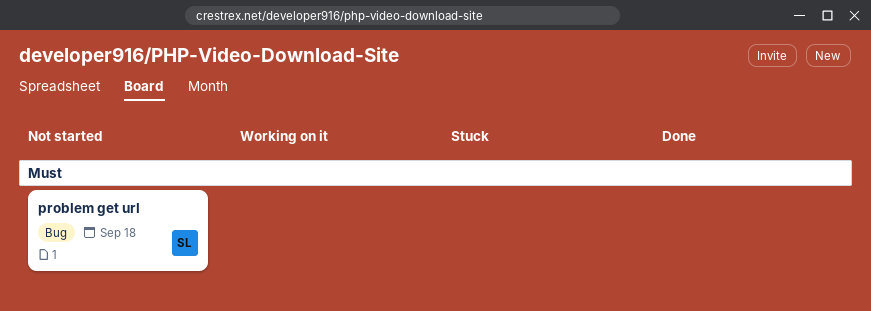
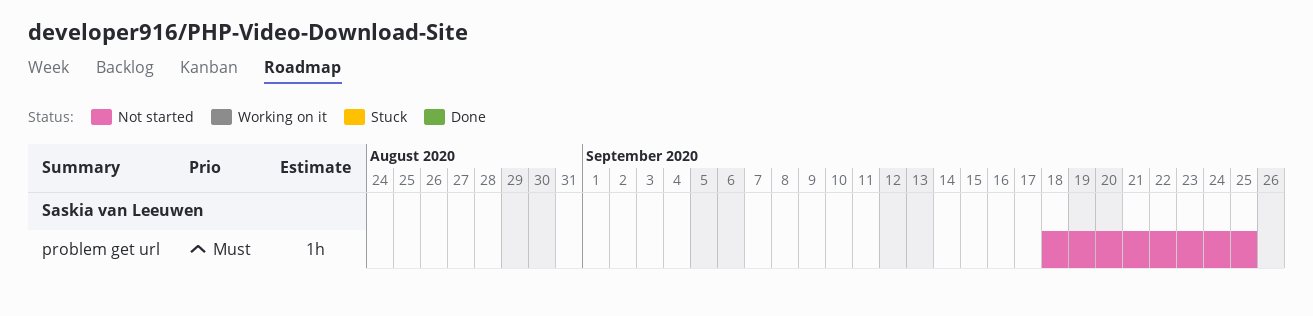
problem get url, due: Sep 18 -> Sep 25

